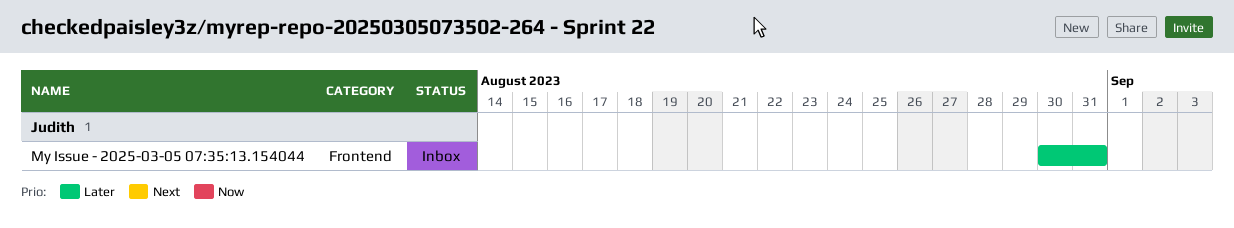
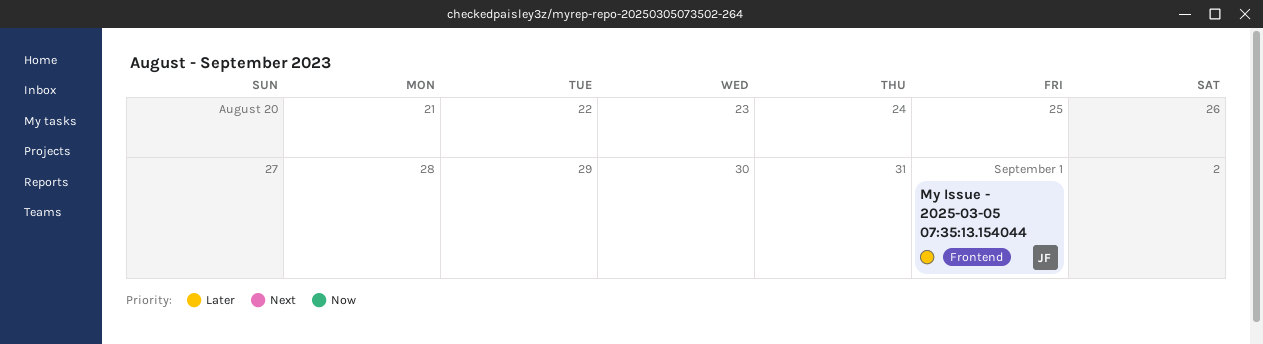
My Issue - 2025-03-05 07:35:13.154044, due: Aug 31 -> Sep 1

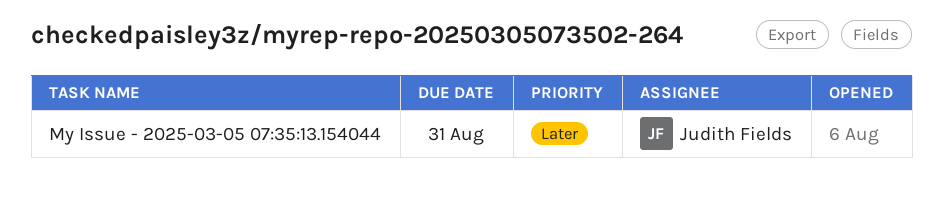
My Issue - 2025-03-05 07:35:13.154044, due: Sep 1 -> Aug 31

